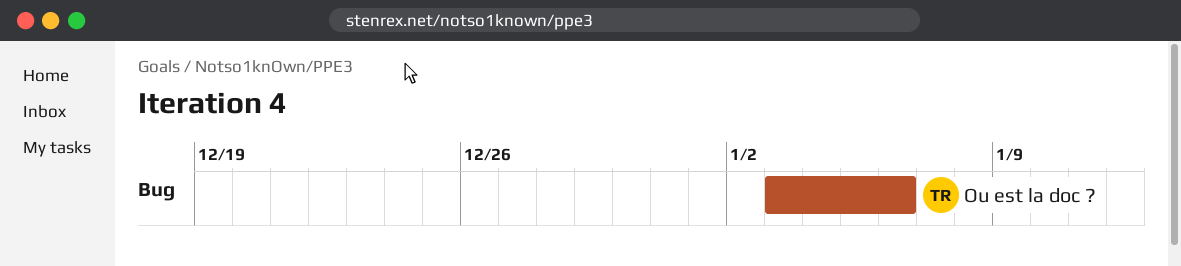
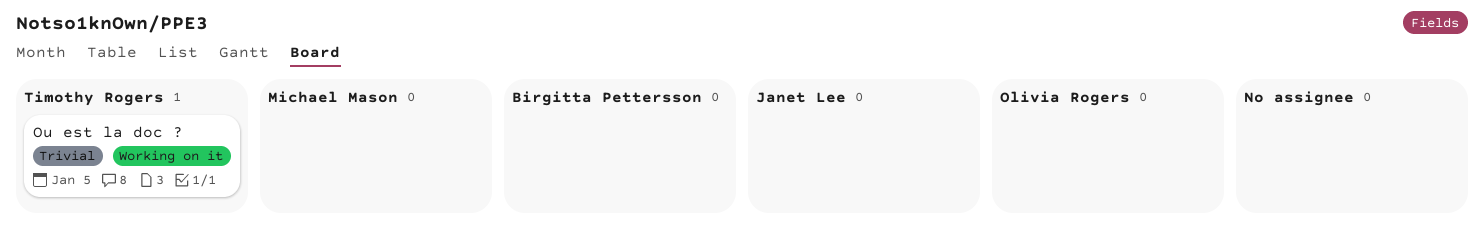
Ou est la doc ?, due: Jan 6 -> Jan 5

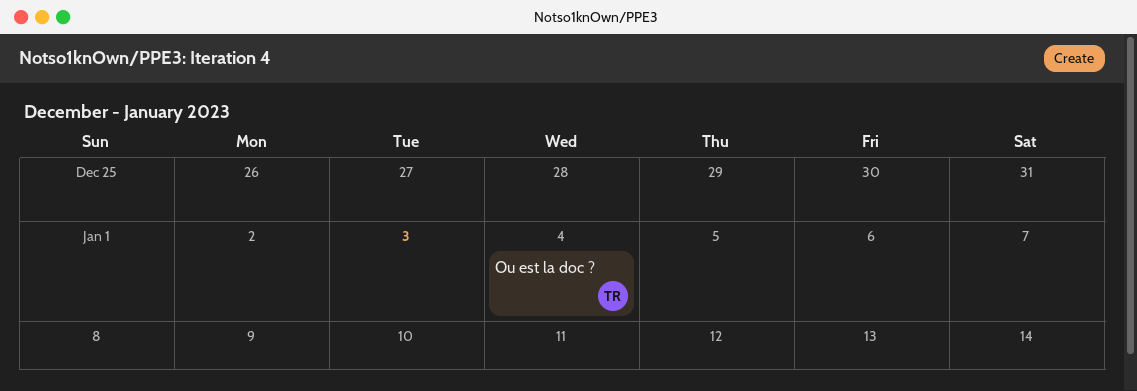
Ou est la doc ?, due: Jan 5 -> Jan 4

